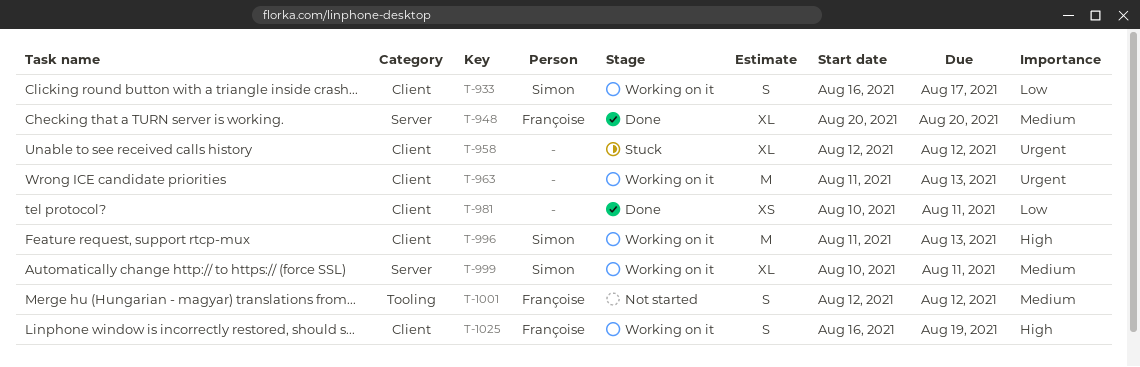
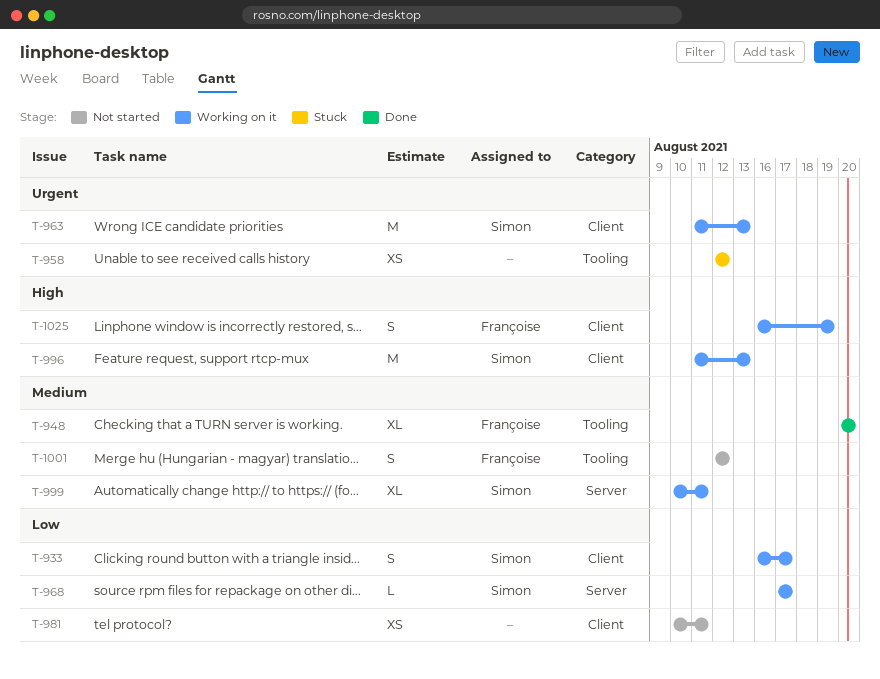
T-948, label: Server -> Tooling
T-958, label: Client -> Tooling
T-958, estimate: XL -> XS
T-963, owner: none -> Simon
T-968: none -> present
T-981, status: Done -> Not started

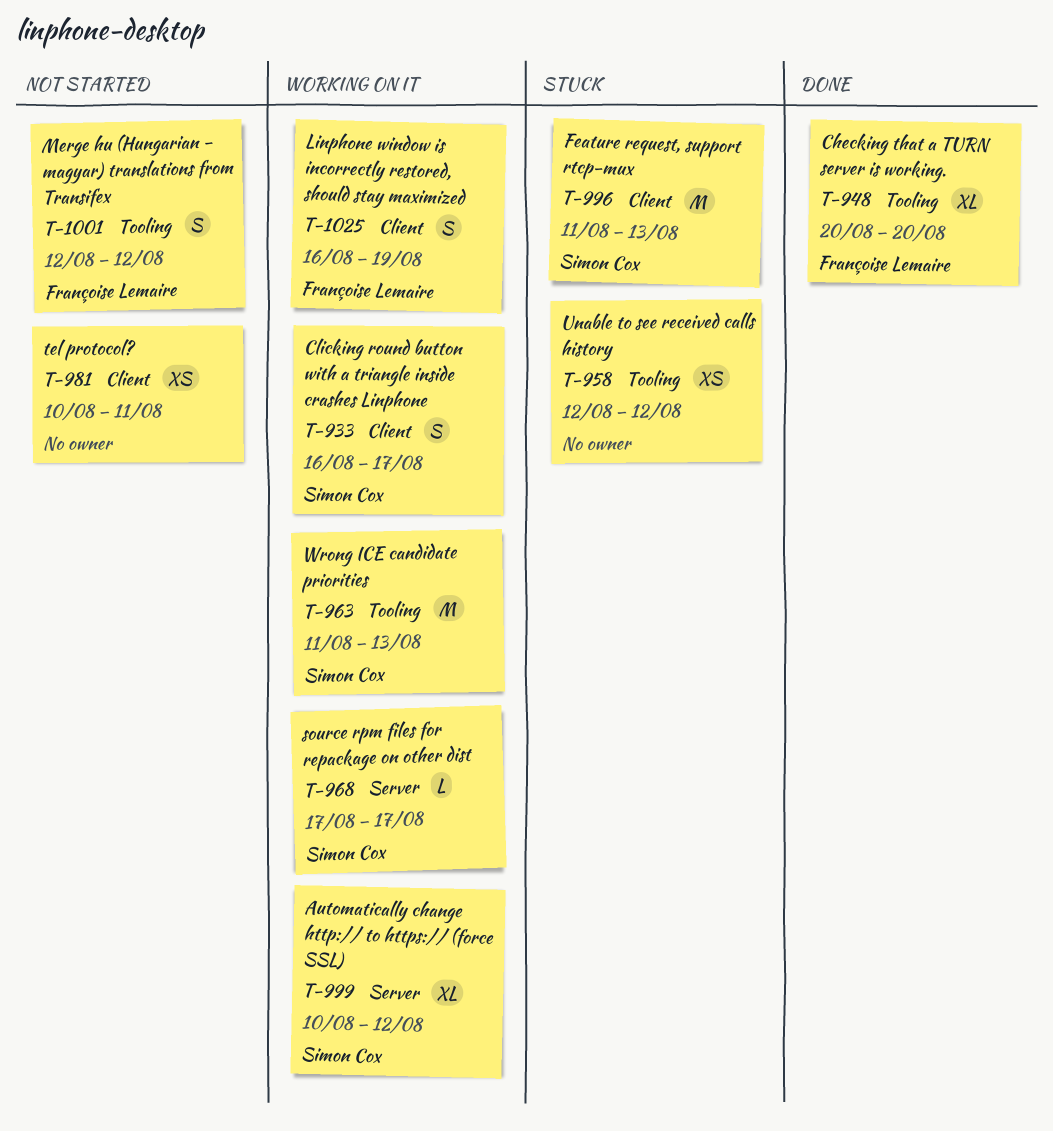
T-963, label: Client -> Tooling
T-996, status: Working on it -> Stuck
T-999, due: Aug 11 -> Aug 12

